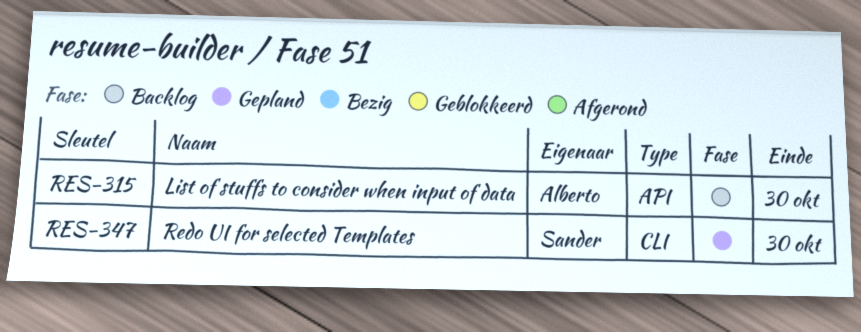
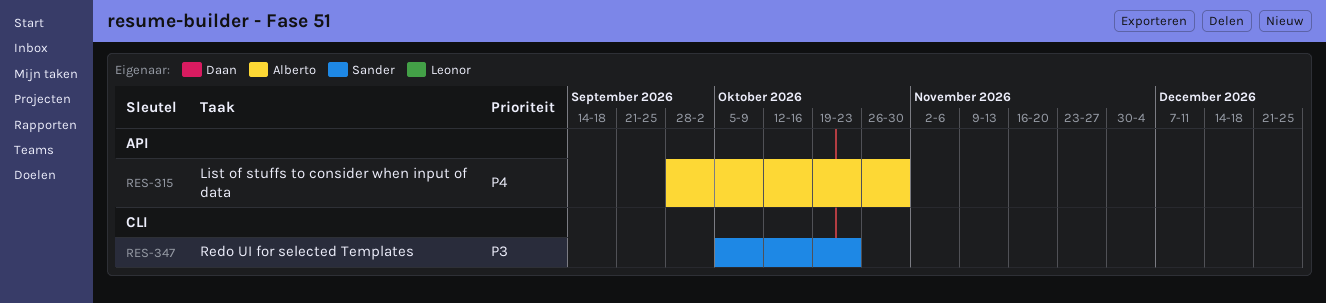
RES-347, due: Oct 30 -> Oct 23

